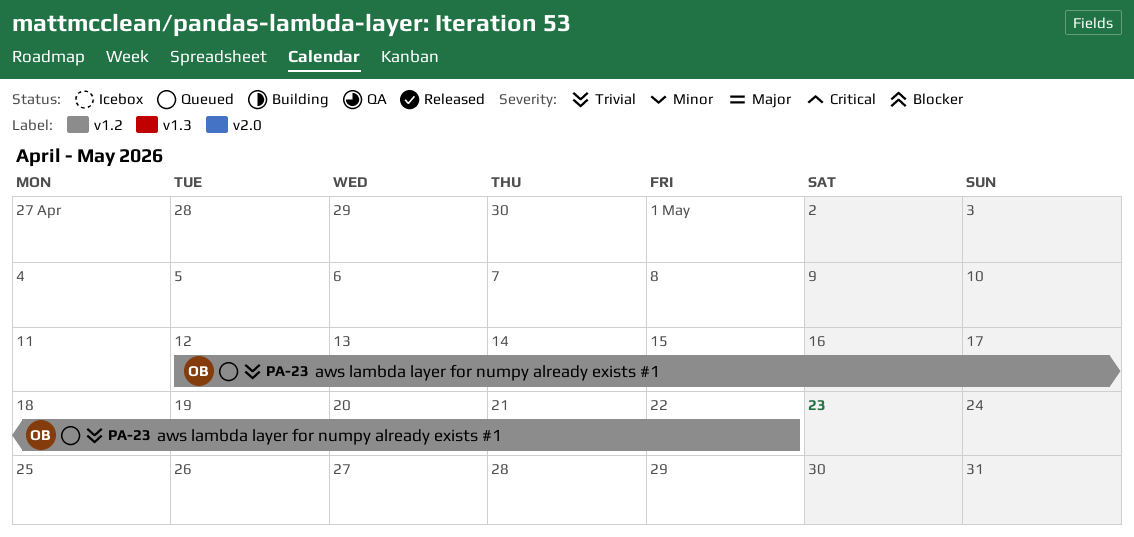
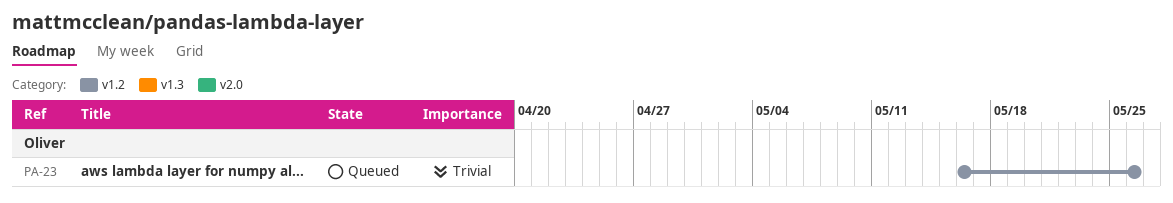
PA-23, start: May 12 -> May 16
PA-23, due: May 22 -> May 26

